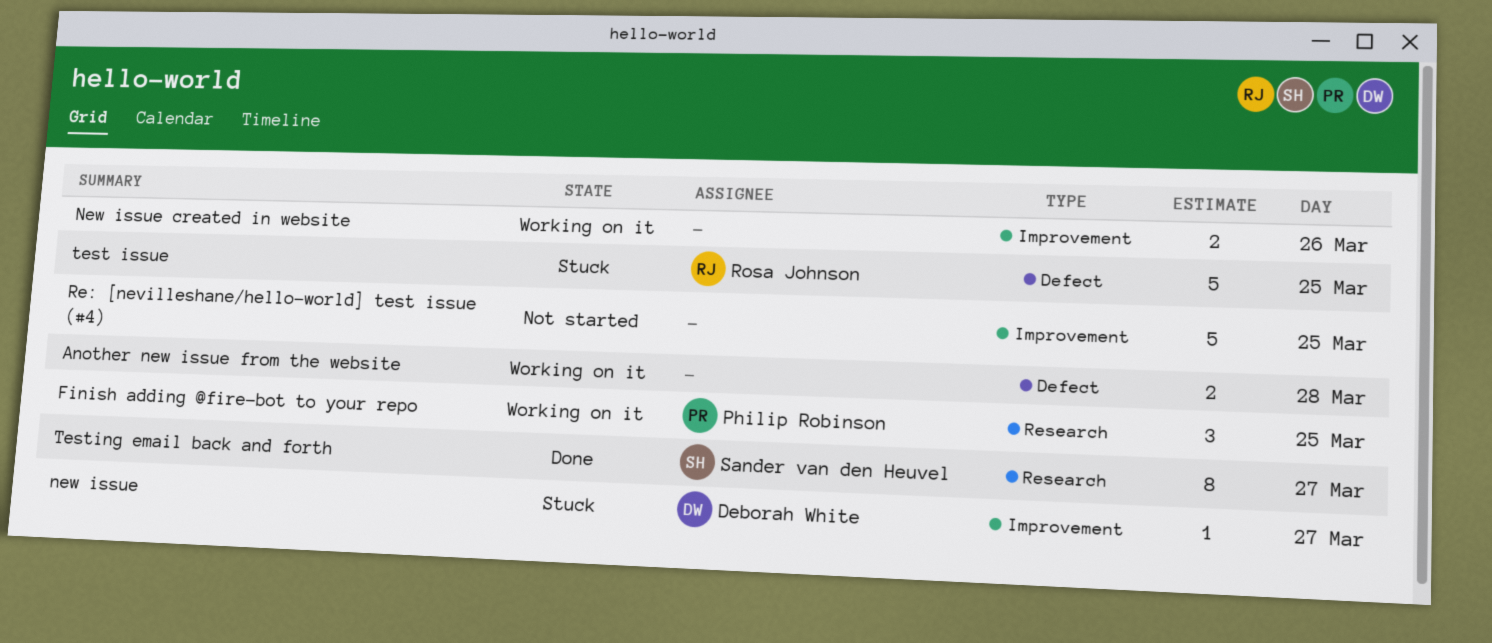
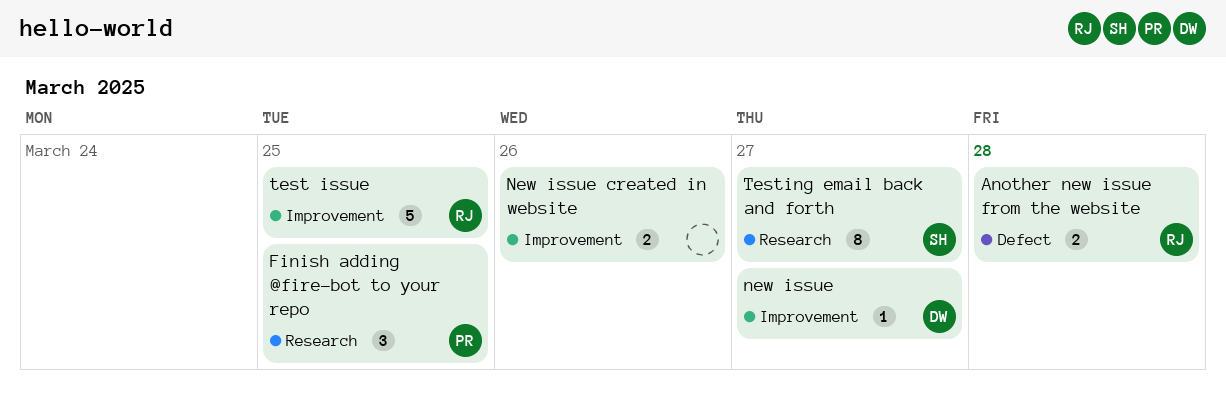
Another new issue from the website, owner: none -> Rosa Johnson
Re: [nevilleshane/hello-world] test issue (#4): present -> none
test issue, label: Defect -> Improvement

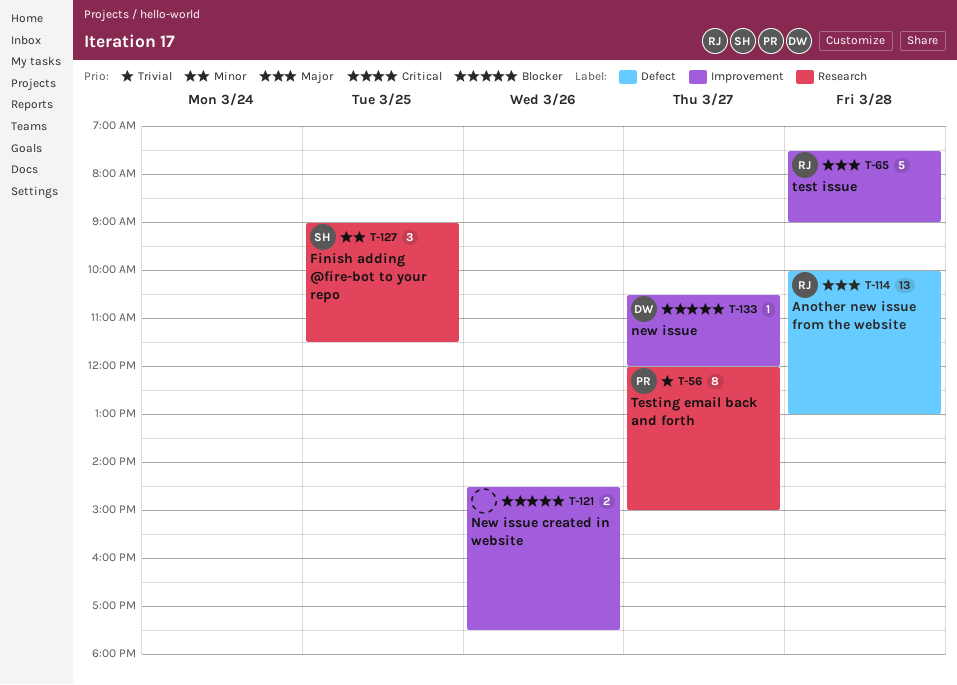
Another new issue from the website, estimate: 2 -> 13
Finish adding @fire-bot to your repo, owner: PR -> SH
test issue, day: Mar 25 -> Mar 28
Testing email back and forth, owner: SH -> PR

